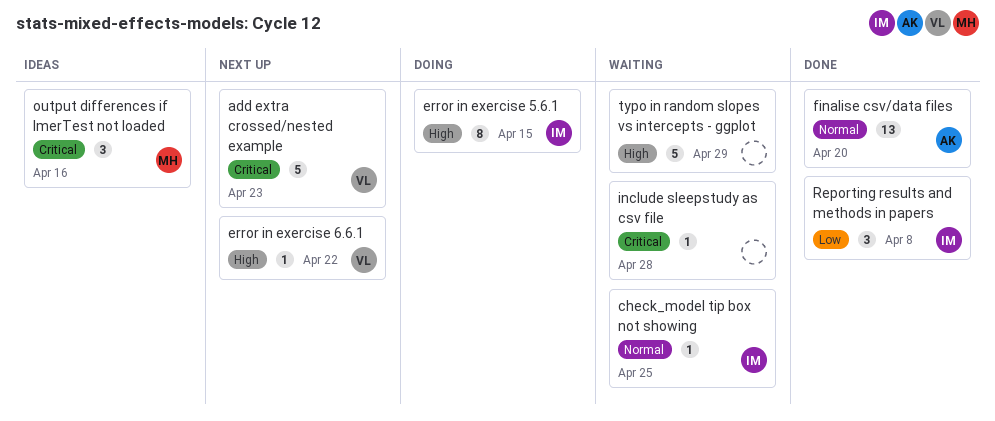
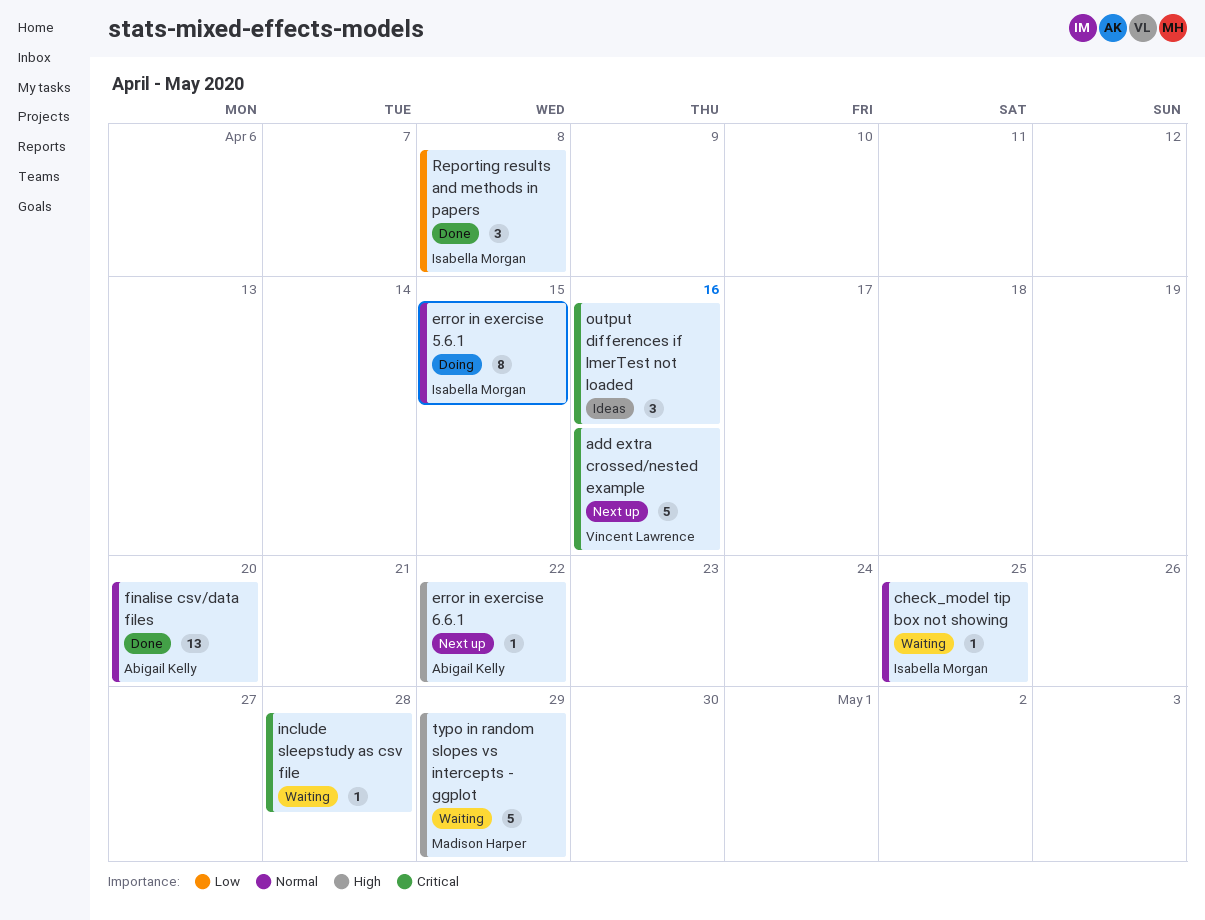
add extra crossed/nested example, due: Apr 23 -> Apr 16
error in exercise 5.6.1, priority: High -> Normal
error in exercise 6.6.1, owner: Vincent Lawrence -> Abigail Kelly
output differences if lmerTest not loaded, owner: Madison Harper -> none
typo in random slopes vs intercepts - ggplot, owner: none -> Madison Harper

